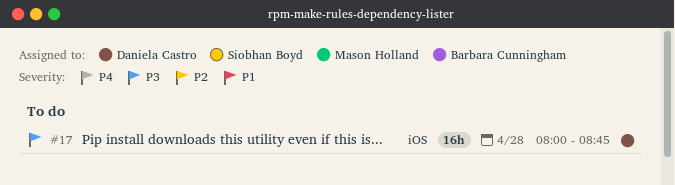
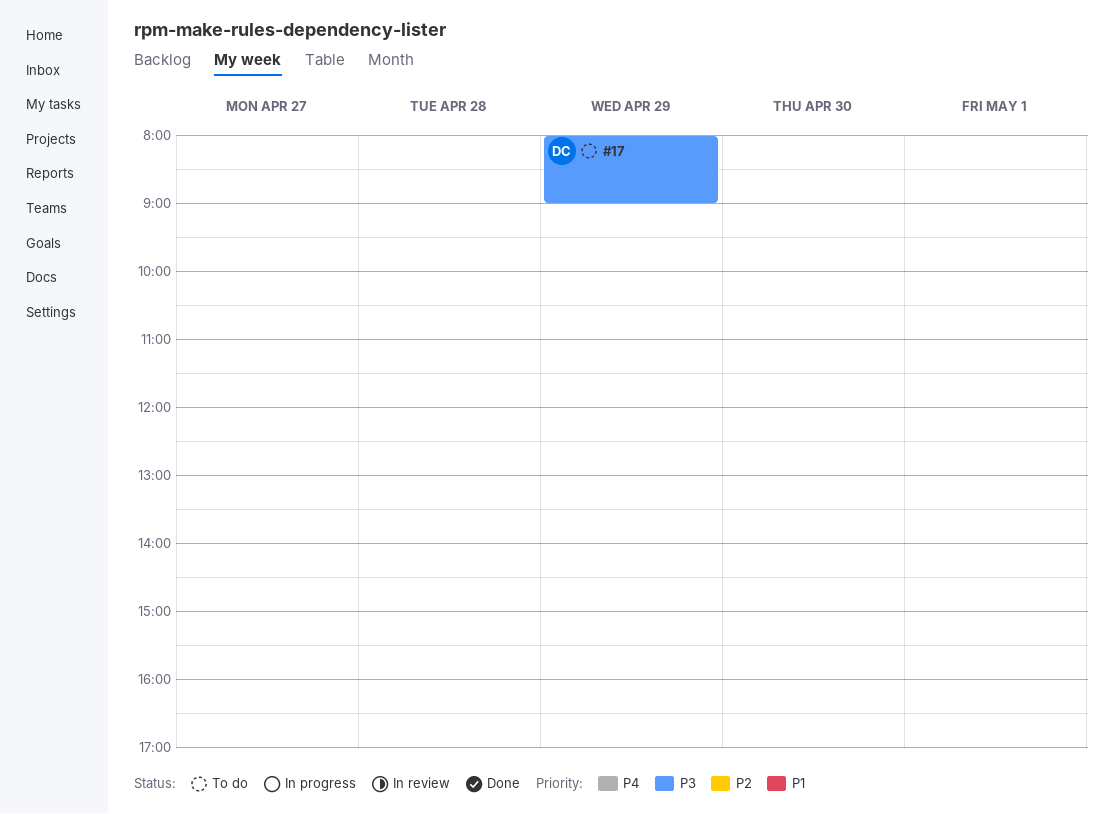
#17, day: Apr 28 -> Apr 29
#17, ends: 08:45 -> 09:00

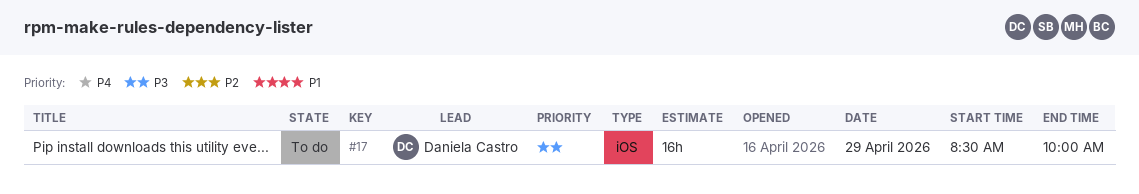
#17, begins: 08:00 -> 08:30
#17, ends: 09:00 -> 10:00

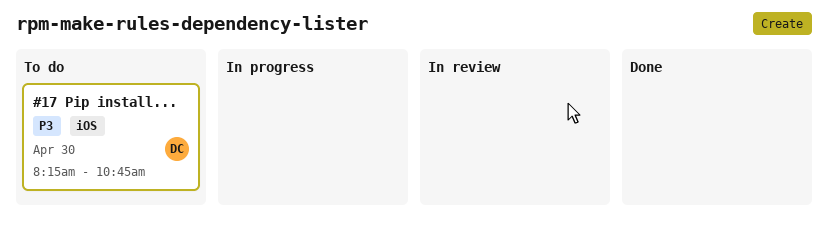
#17, day: Apr 29 -> Apr 30
#17, begins: 08:30 -> 08:15
#17, ends: 10:00 -> 10:45

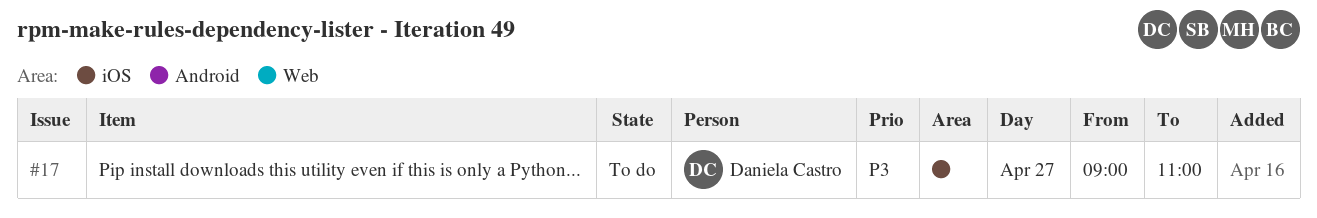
#17, day: Apr 30 -> Apr 27
#17, begins: 08:15 -> 09:00
#17, ends: 10:45 -> 11:00

